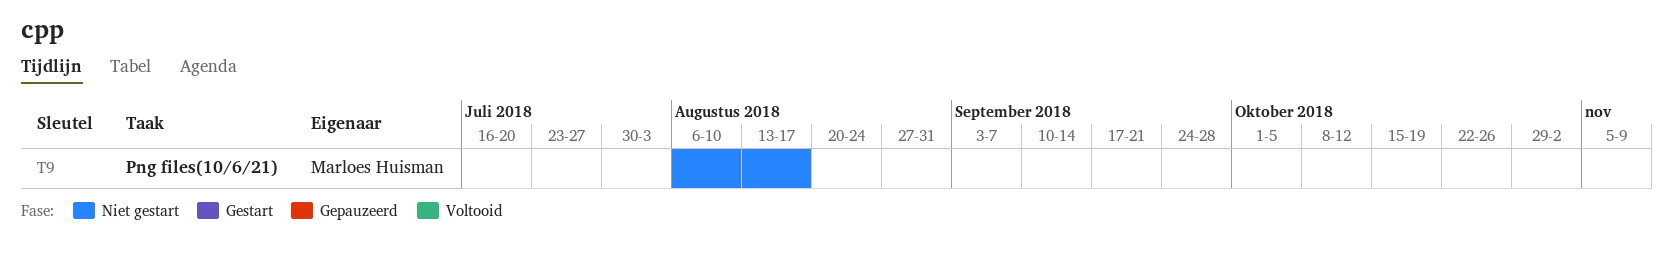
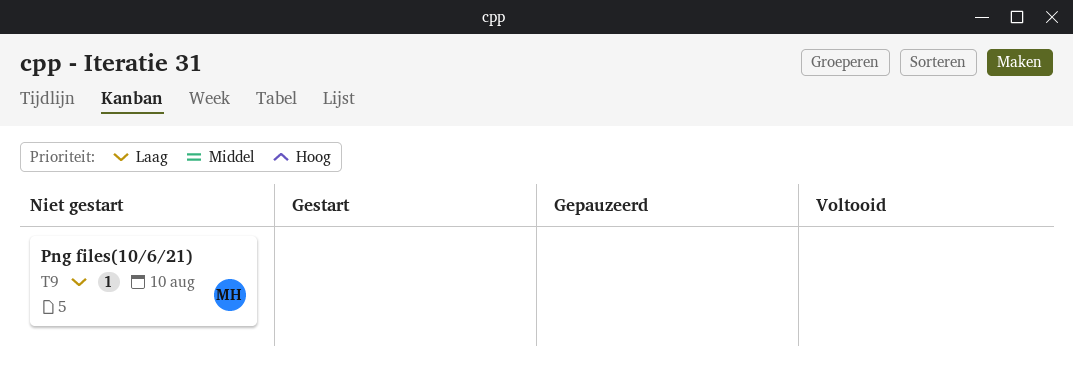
T9, due: Aug 17 -> Aug 10

